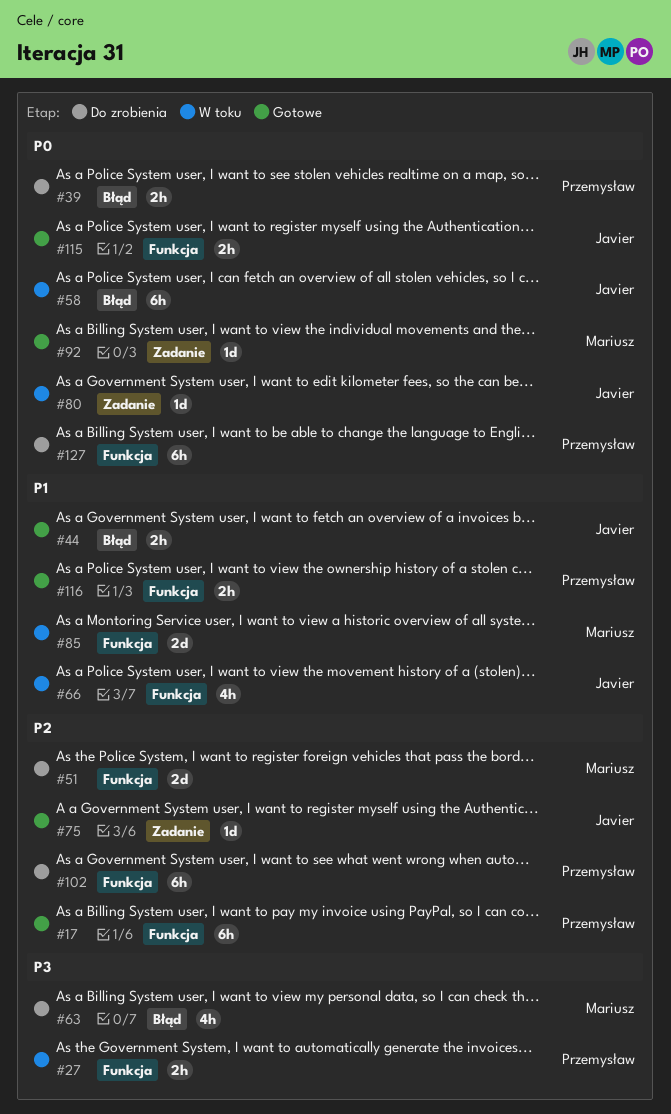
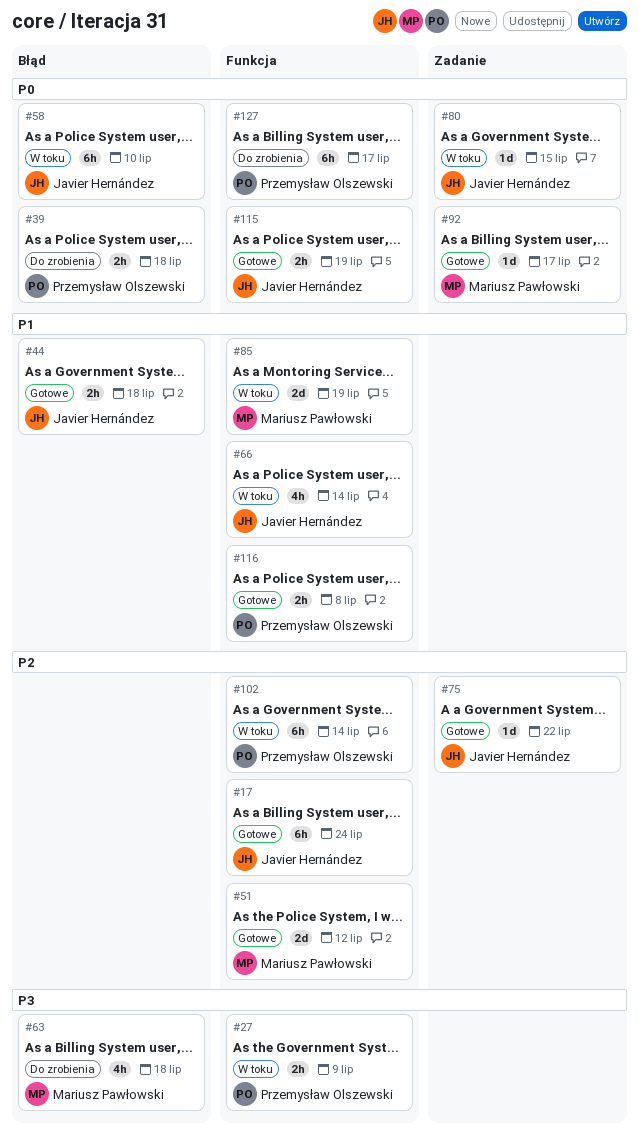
#17, owner: Przemysław Olszewski -> Javier Hernández
#51, status: Do zrobienia -> Gotowe
#102, status: Do zrobienia -> W toku

